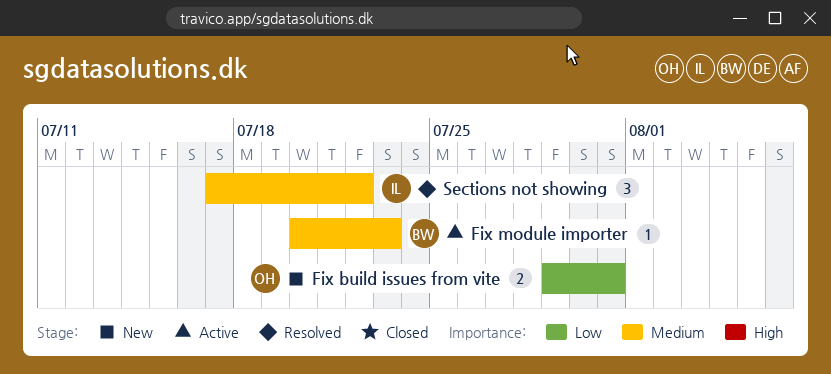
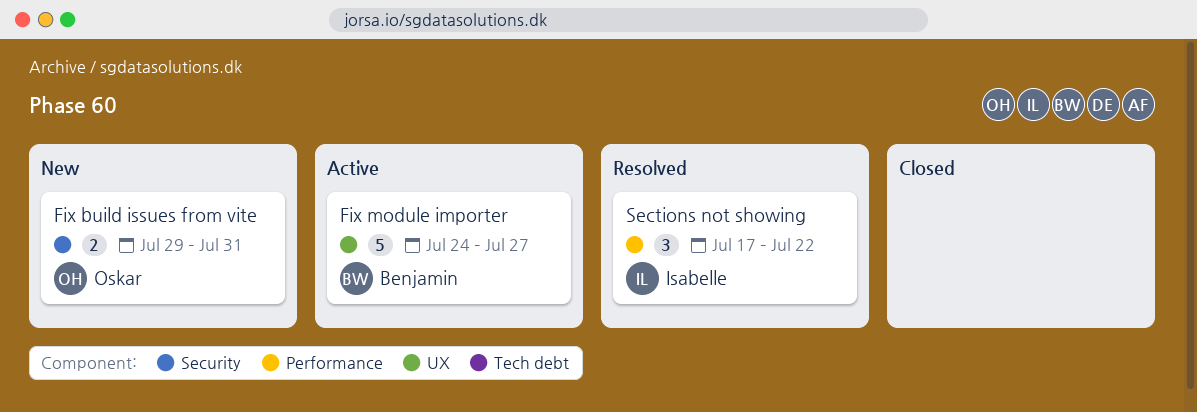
Fix module importer, estimate: 1 -> 5
Fix module importer, start: Jul 20 -> Jul 24
Fix module importer, due: Jul 23 -> Jul 27

